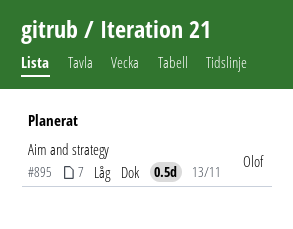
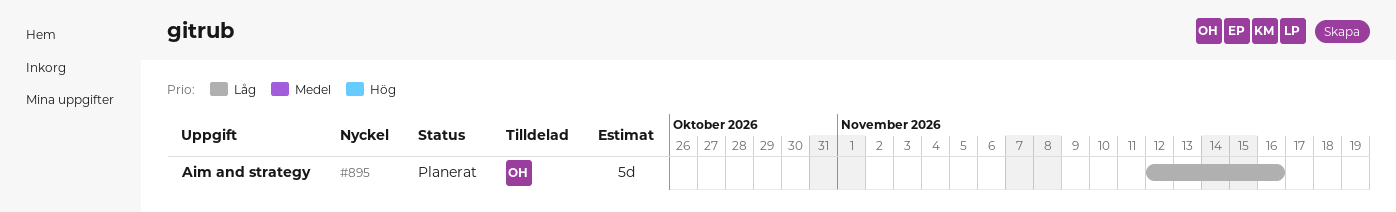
#895, estimate: 0.5d -> 5d
#895, due: Nov 13 -> Nov 16

